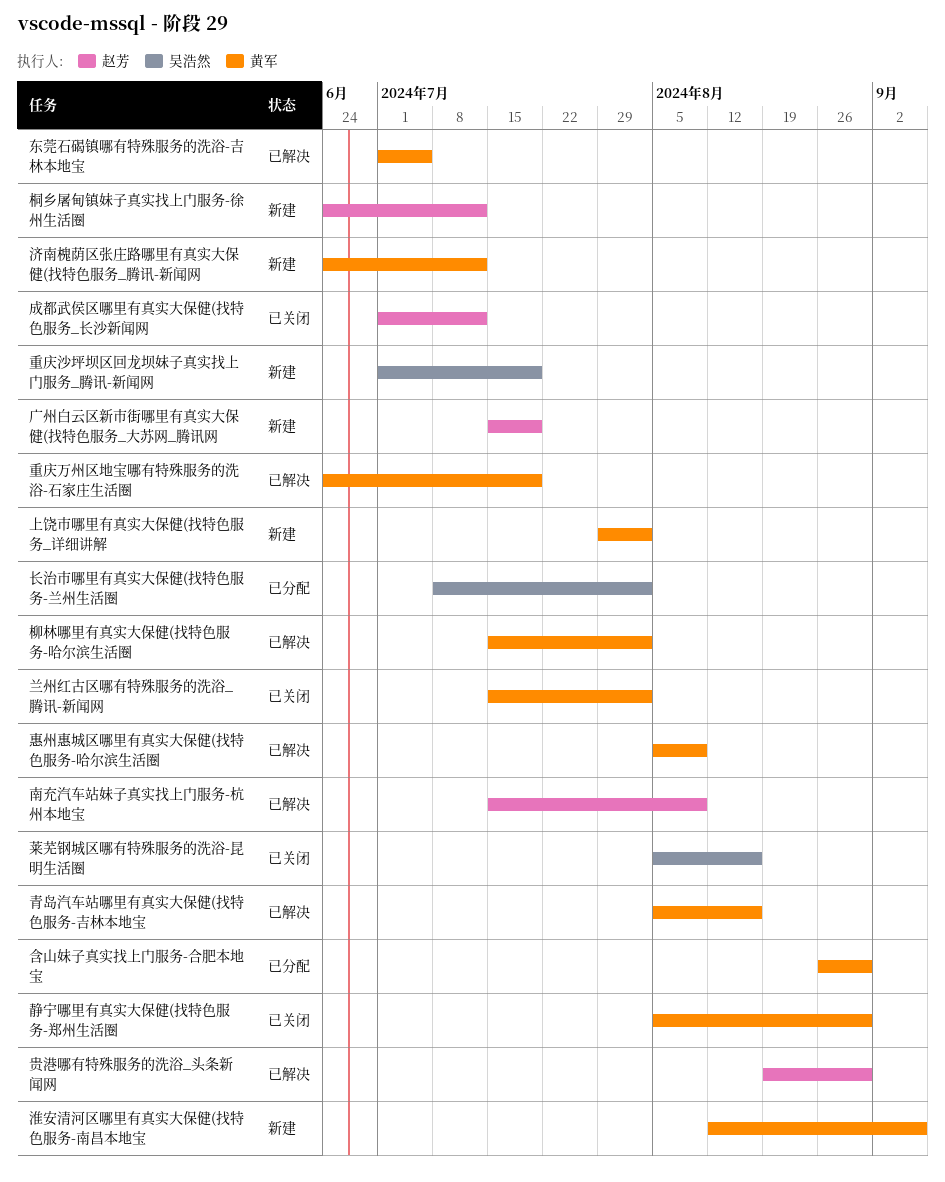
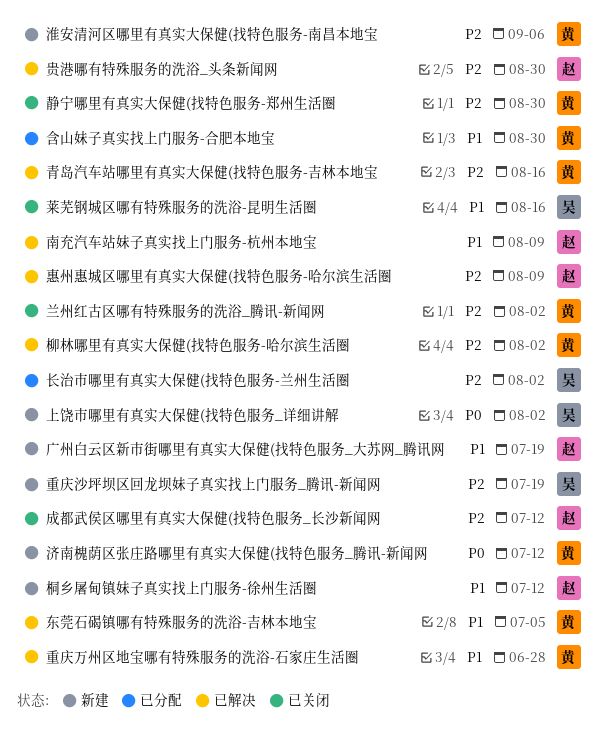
上饶市哪里有真实大保健(找特色服务_详细讲解, owner: 黄军 -> 吴浩然
惠州惠城区哪里有真实大保健(找特色服务-哈尔滨生活圈, owner: 黄军 -> 赵芳
重庆万州区地宝哪有特殊服务的洗浴-石家庄生活圈, due: Jul 19 -> Jun 28

